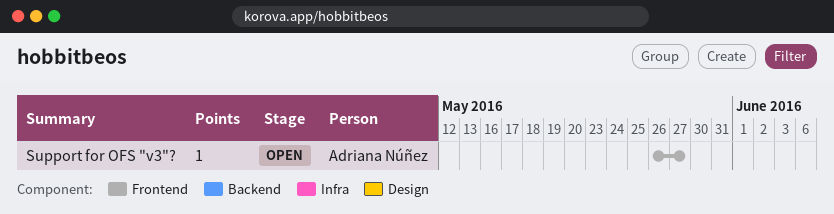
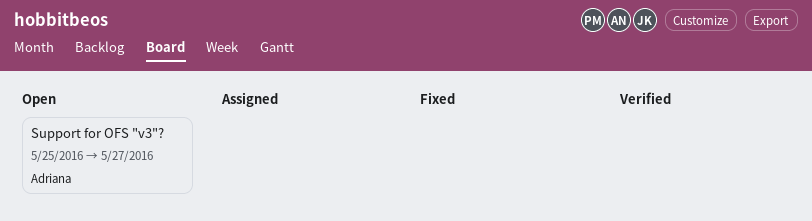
Support for OFS "v3"?, start: May 26 -> May 25

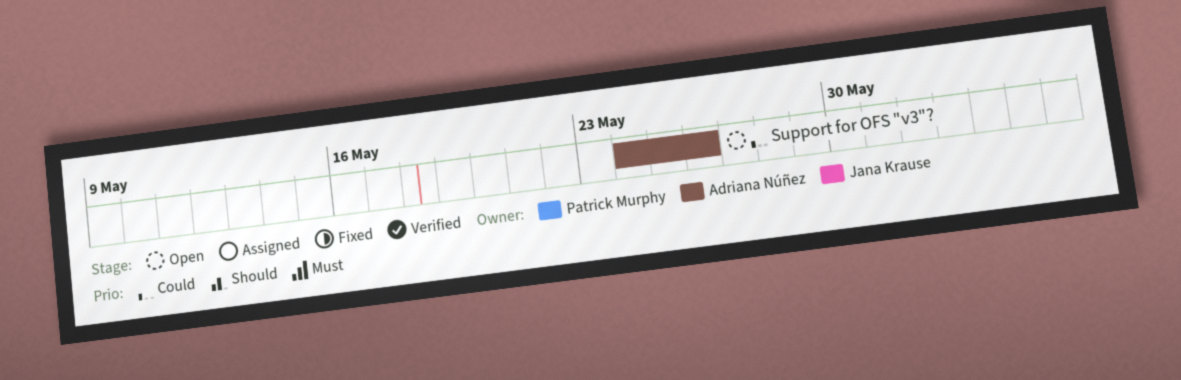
Support for OFS "v3"?, start: May 25 -> May 24
Support for OFS "v3"?, due: May 27 -> May 26

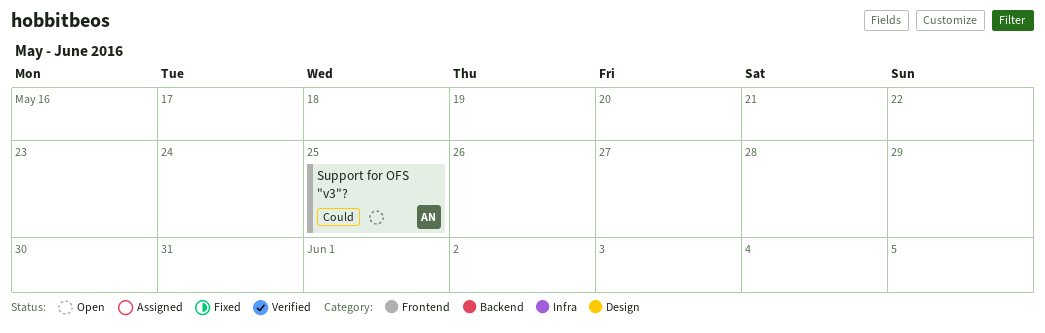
Support for OFS "v3"?, due: May 26 -> May 25

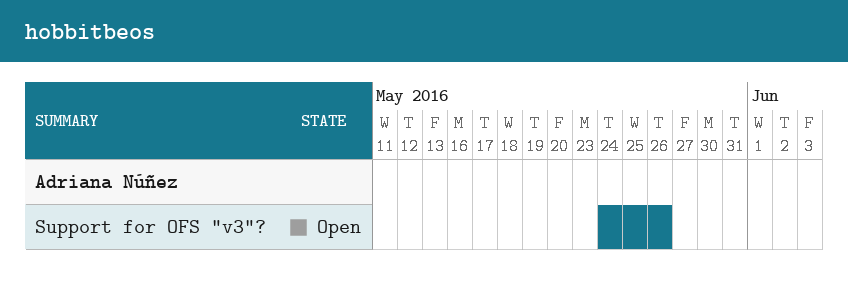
Support for OFS "v3"?, due: May 25 -> May 26

